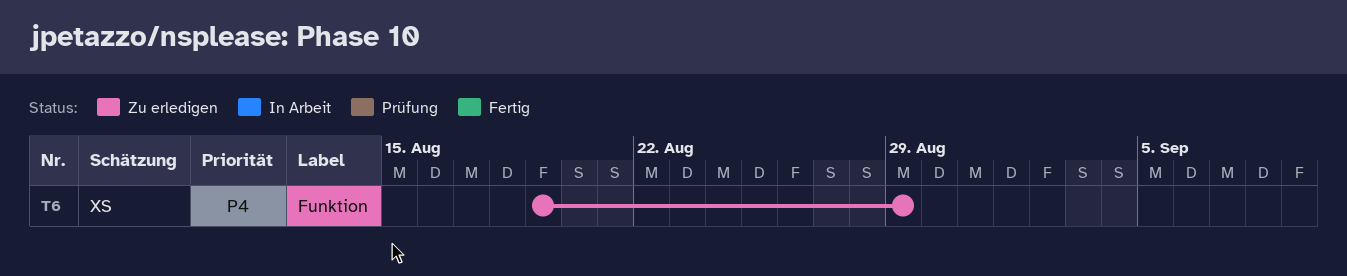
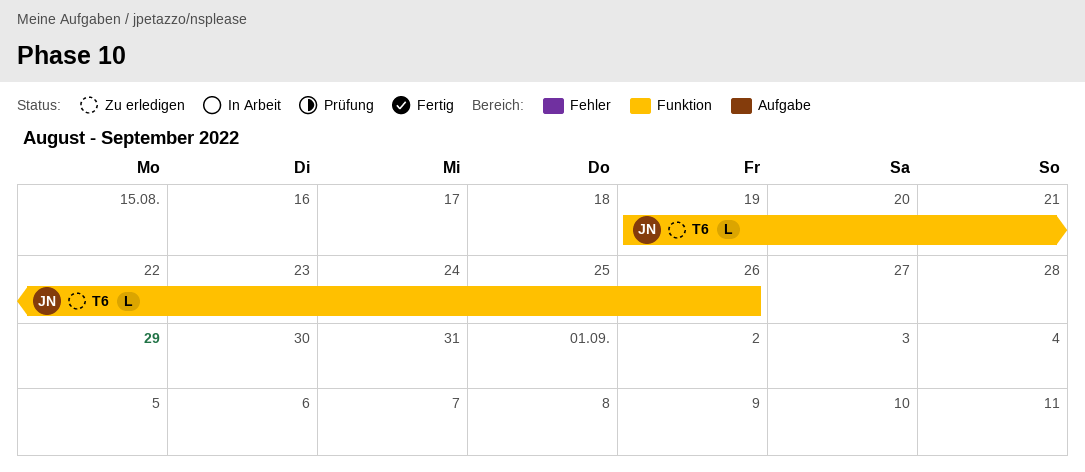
T6, estimate: XS -> L
T6, due: Aug 29 -> Aug 26

